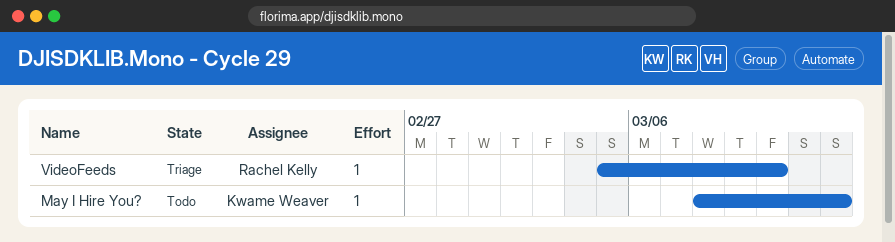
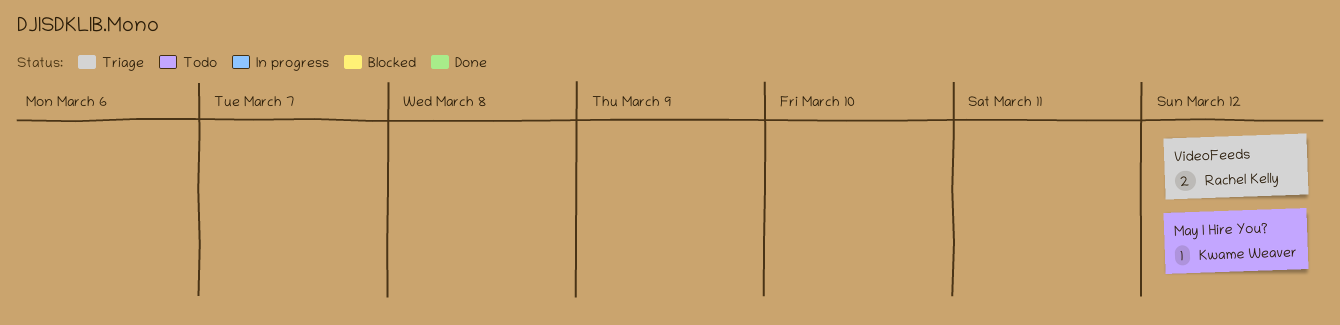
VideoFeeds, estimate: 1 -> 2
VideoFeeds, due: Mar 10 -> Mar 12

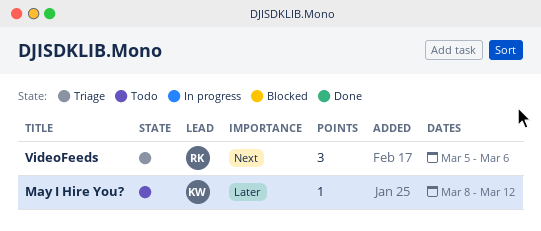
VideoFeeds, estimate: 2 -> 3
VideoFeeds, due: Mar 12 -> Mar 6

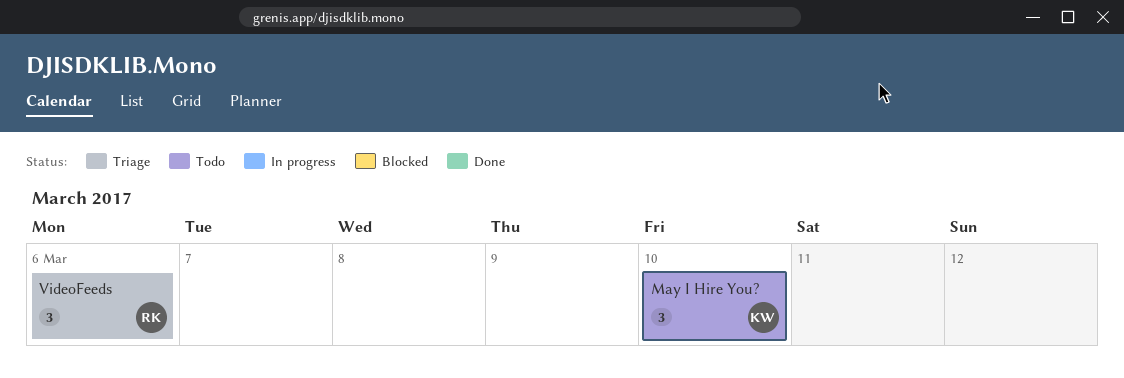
May I Hire You?, estimate: 1 -> 3
May I Hire You?, due: Mar 12 -> Mar 10

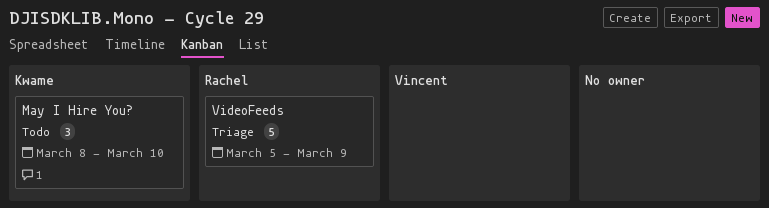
VideoFeeds, estimate: 3 -> 5
VideoFeeds, due: Mar 6 -> Mar 9

